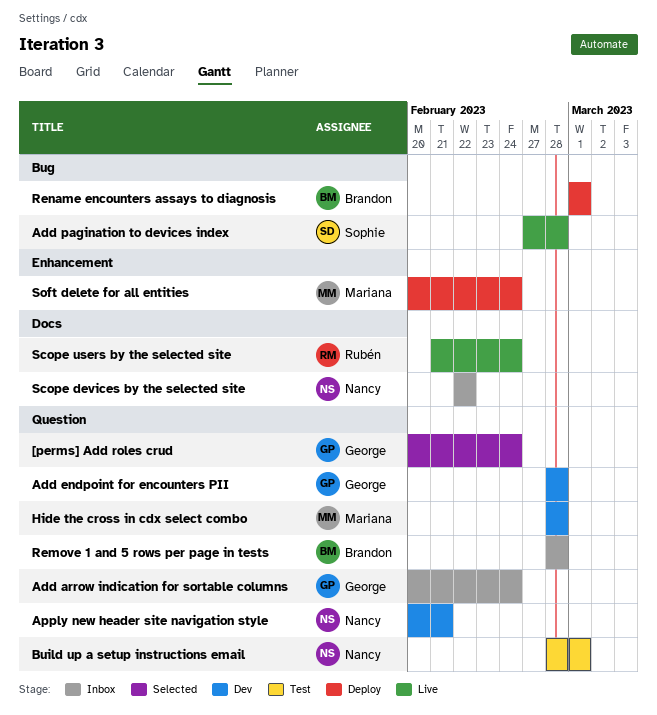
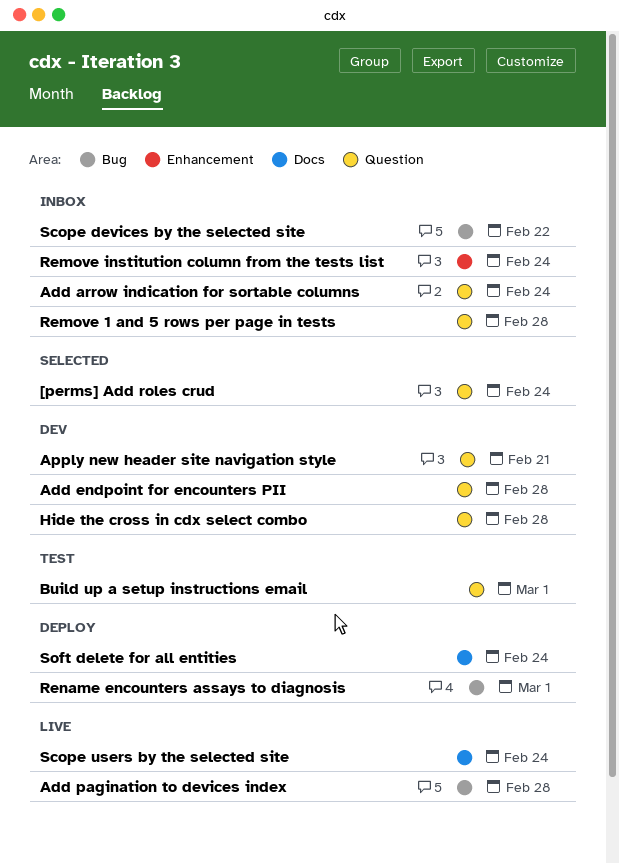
Remove institution column from the tests list: none -> present
Scope devices by the selected site, label: Docs -> Bug
Soft delete for all entities, label: Enhancement -> Docs

